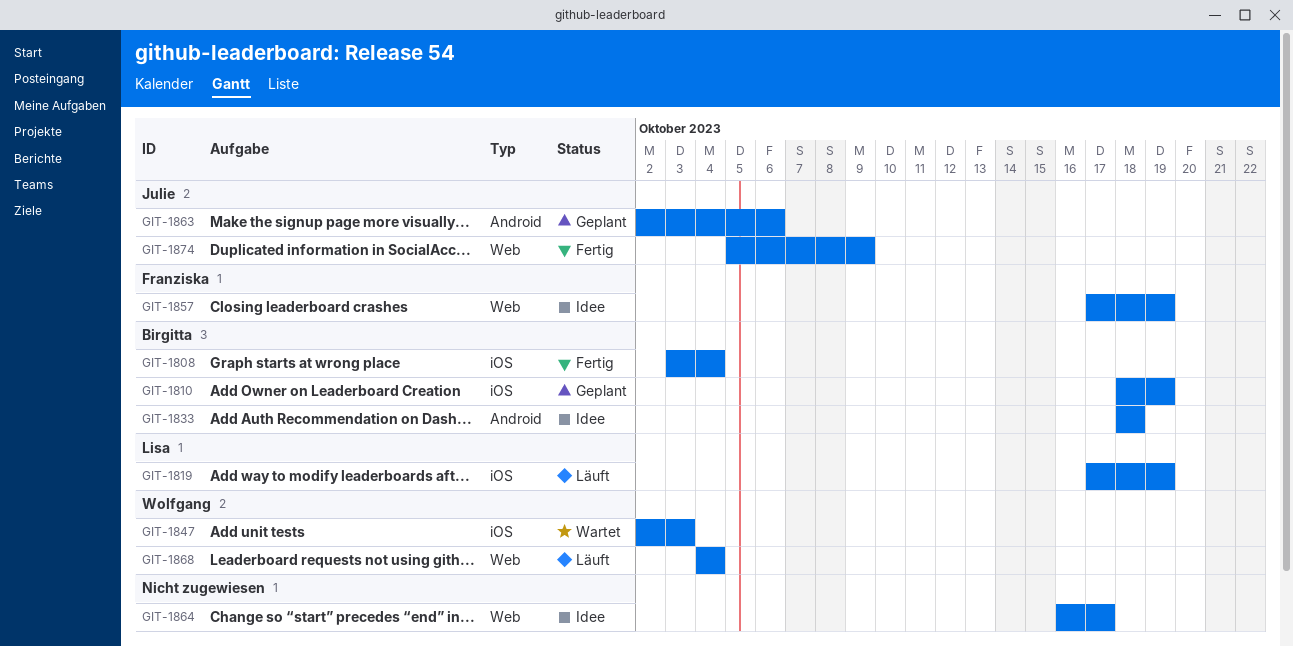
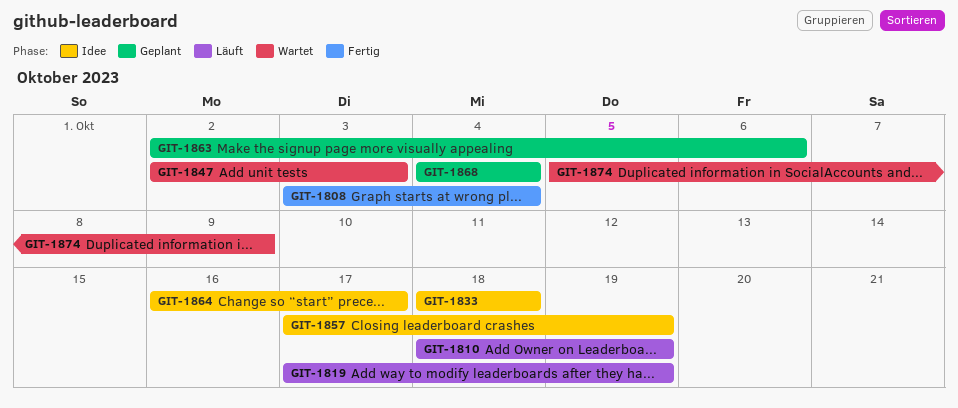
GIT-1810, status: Geplant -> Läuft
GIT-1868, status: Läuft -> Geplant
GIT-1874, status: Fertig -> Wartet

